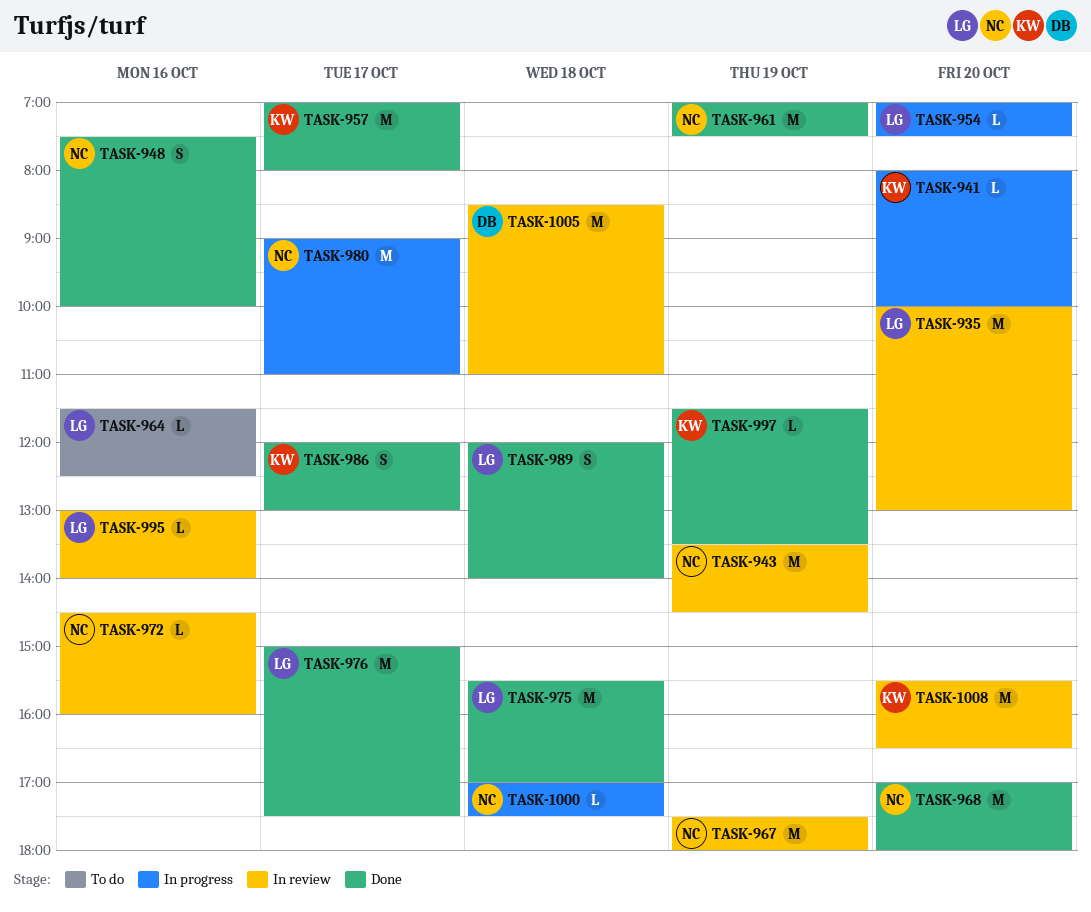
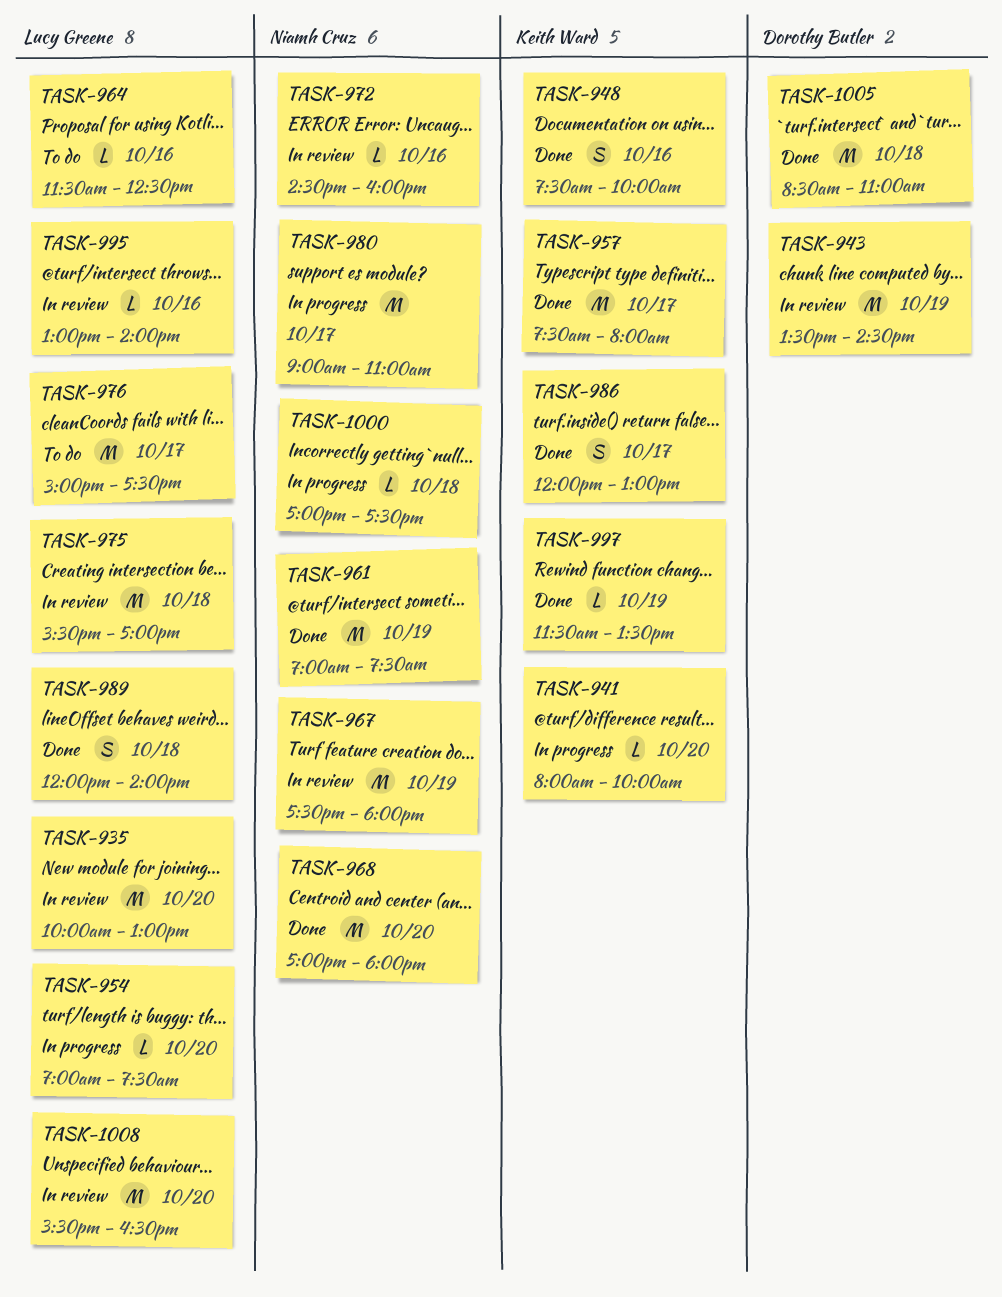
TASK-943, owner: Niamh Cruz -> Dorothy Butler
TASK-948, owner: Niamh Cruz -> Keith Ward
TASK-957, begins: 07:00 -> 07:30
TASK-975, status: Done -> In review
TASK-976, status: Done -> To do
TASK-1005, status: In review -> Done
TASK-1008, owner: Keith Ward -> Lucy Greene

